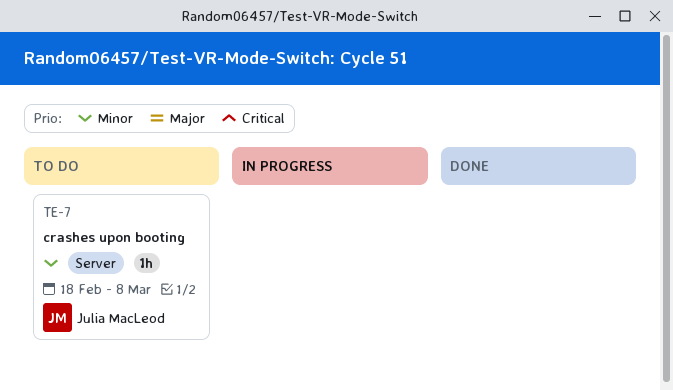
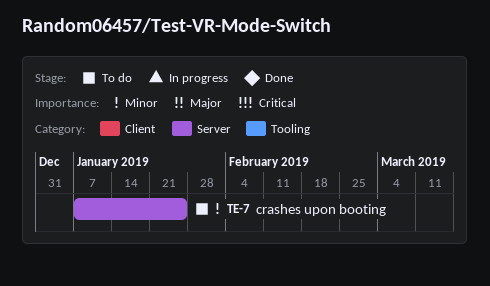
TE-7, start: Feb 18 -> Jan 7
TE-7, due: Mar 8 -> Jan 25

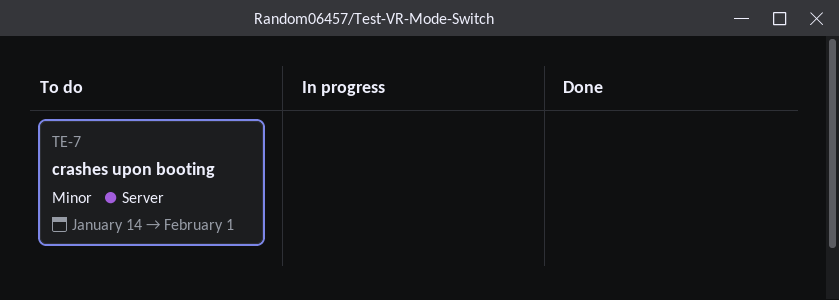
TE-7, start: Jan 7 -> Jan 14
TE-7, due: Jan 25 -> Feb 1

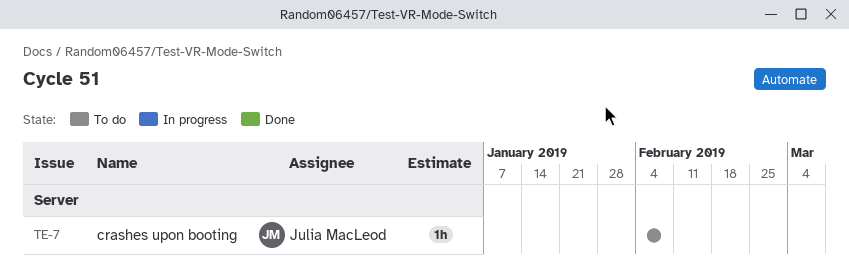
TE-7, start: Jan 14 -> Feb 4
TE-7, due: Feb 1 -> Feb 8

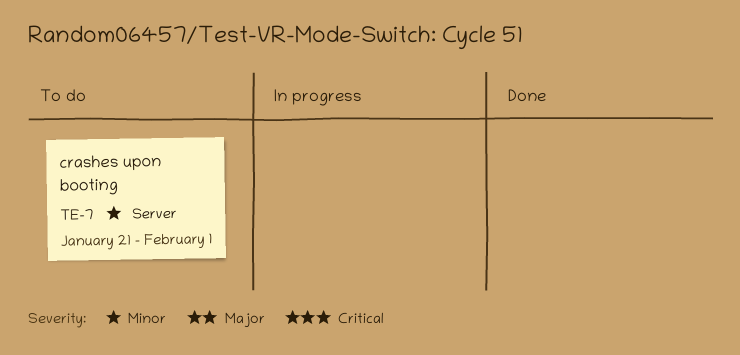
TE-7, start: Feb 4 -> Jan 21
TE-7, due: Feb 8 -> Feb 1

